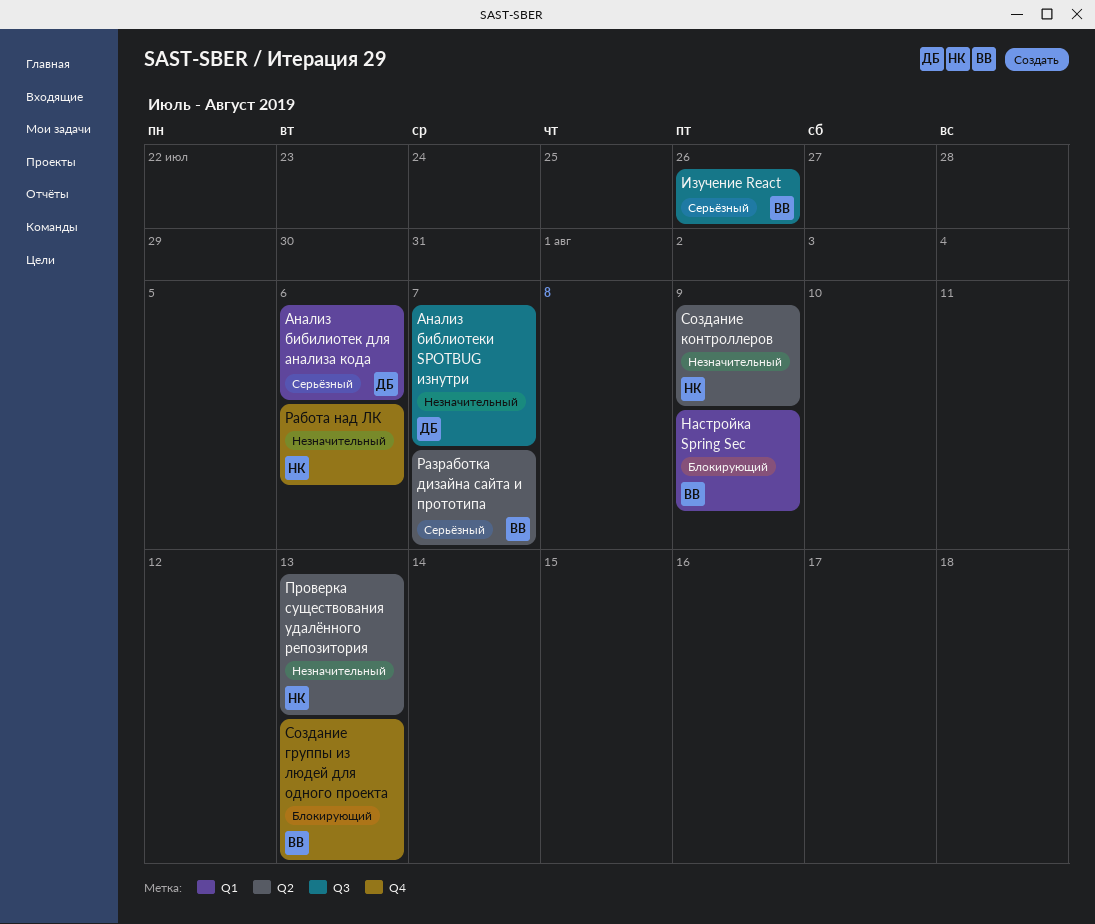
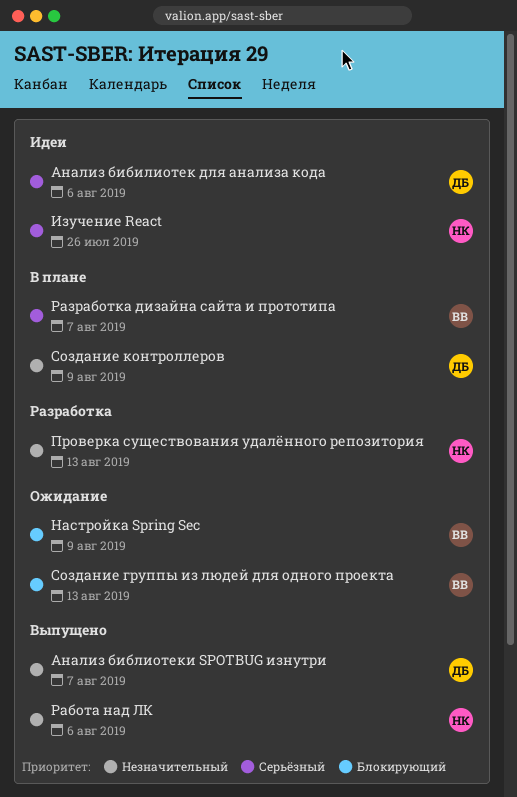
Изучение React, owner: ВВ -> НК
Создание контроллеров, owner: НК -> ДБ

